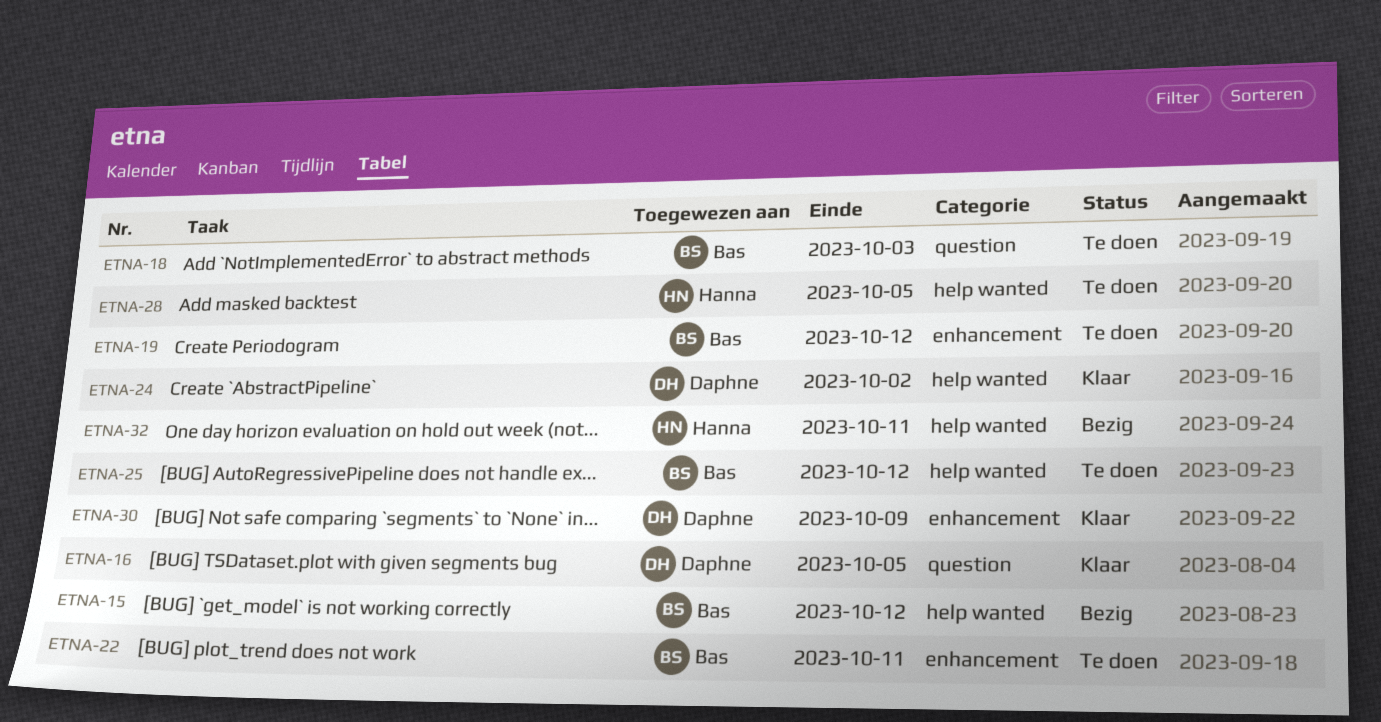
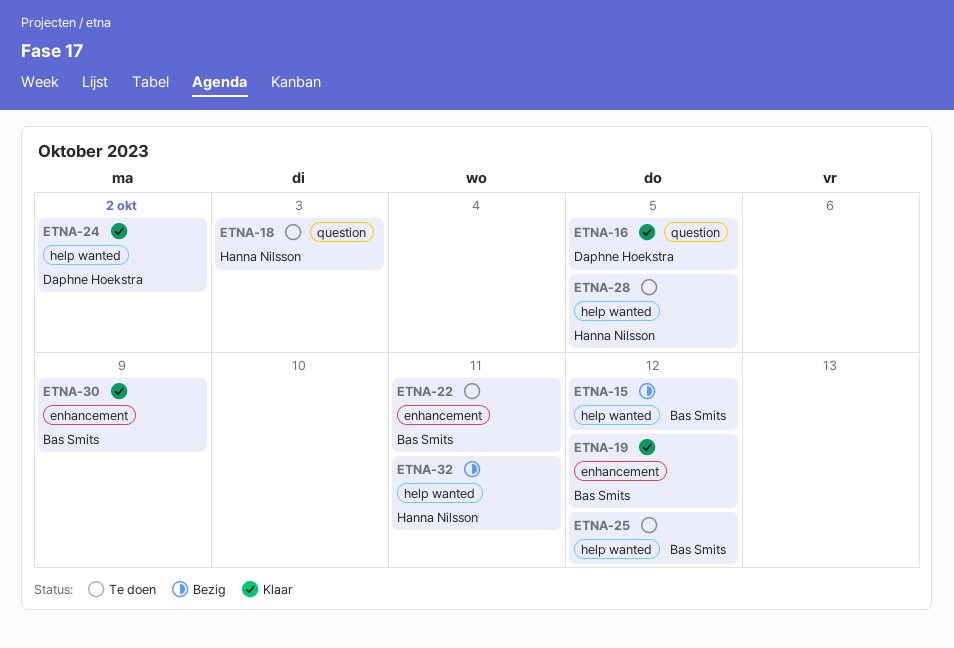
ETNA-18, owner: Bas Smits -> Hanna Nilsson
ETNA-19, status: Te doen -> Klaar
ETNA-30, owner: Daphne Hoekstra -> Bas Smits

